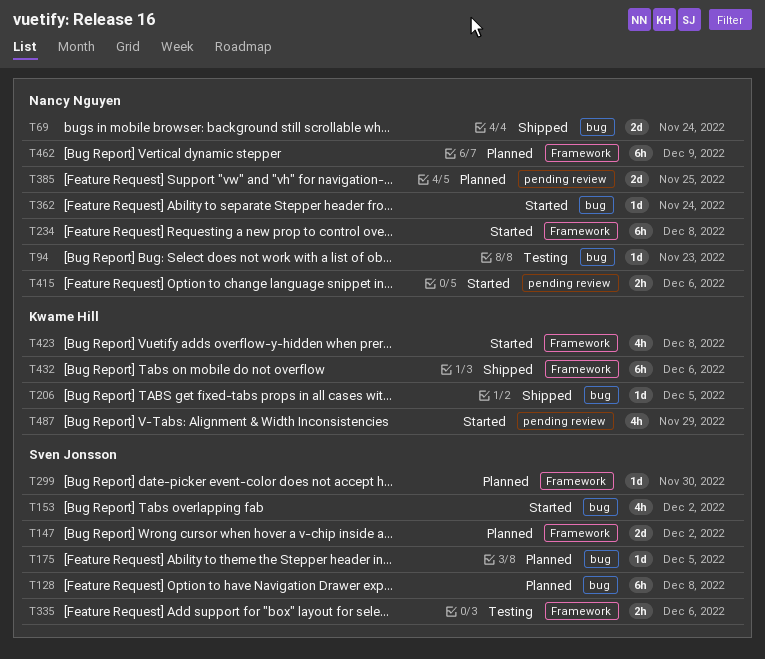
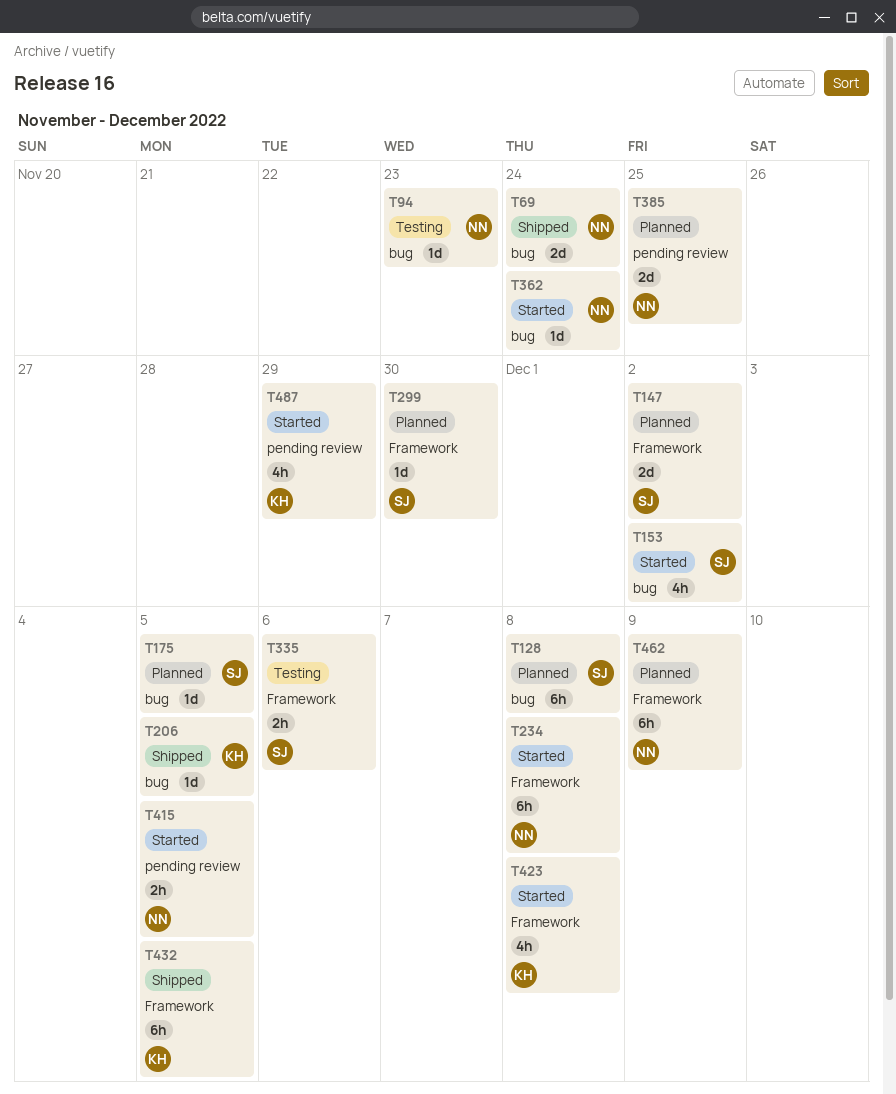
T415, due: Dec 6 -> Dec 5
T432, due: Dec 6 -> Dec 5

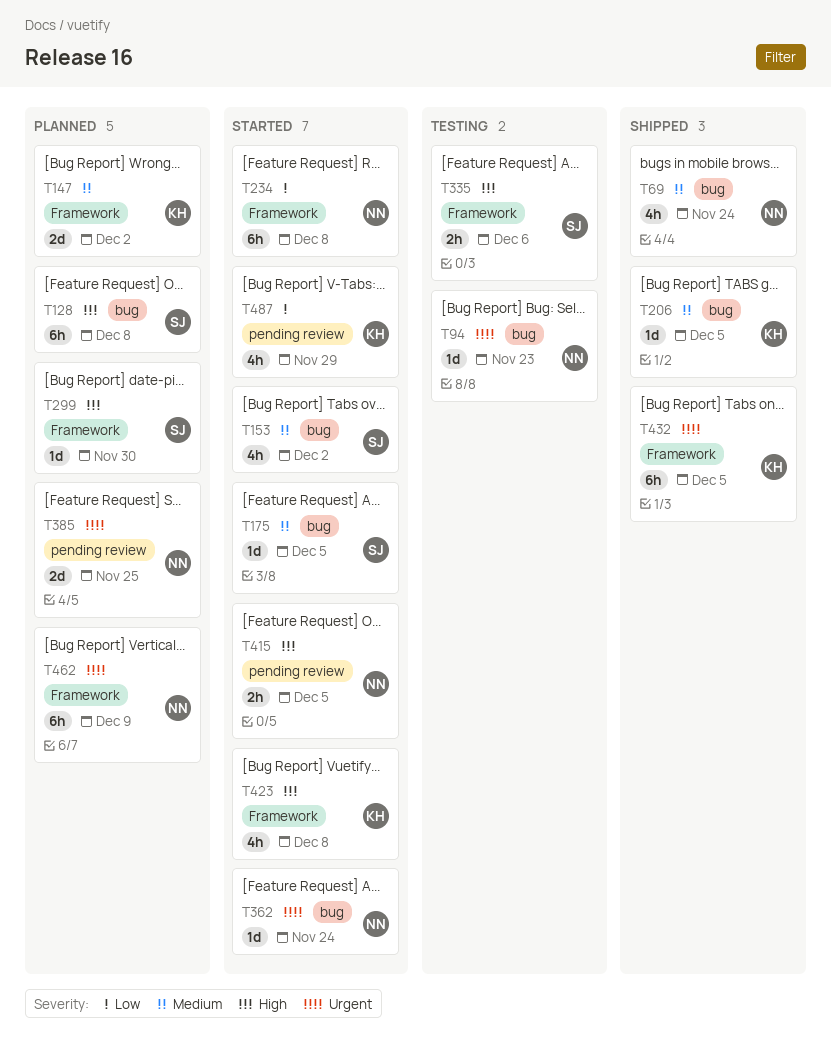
T69, estimate: 2d -> 4h
T147, owner: SJ -> KH
T175, status: Planned -> Started

